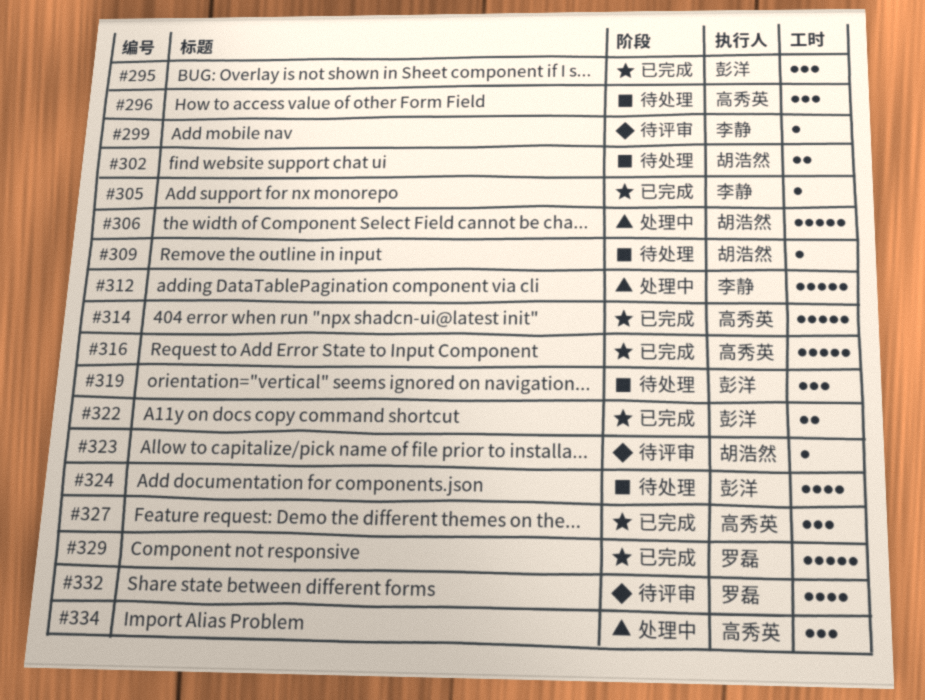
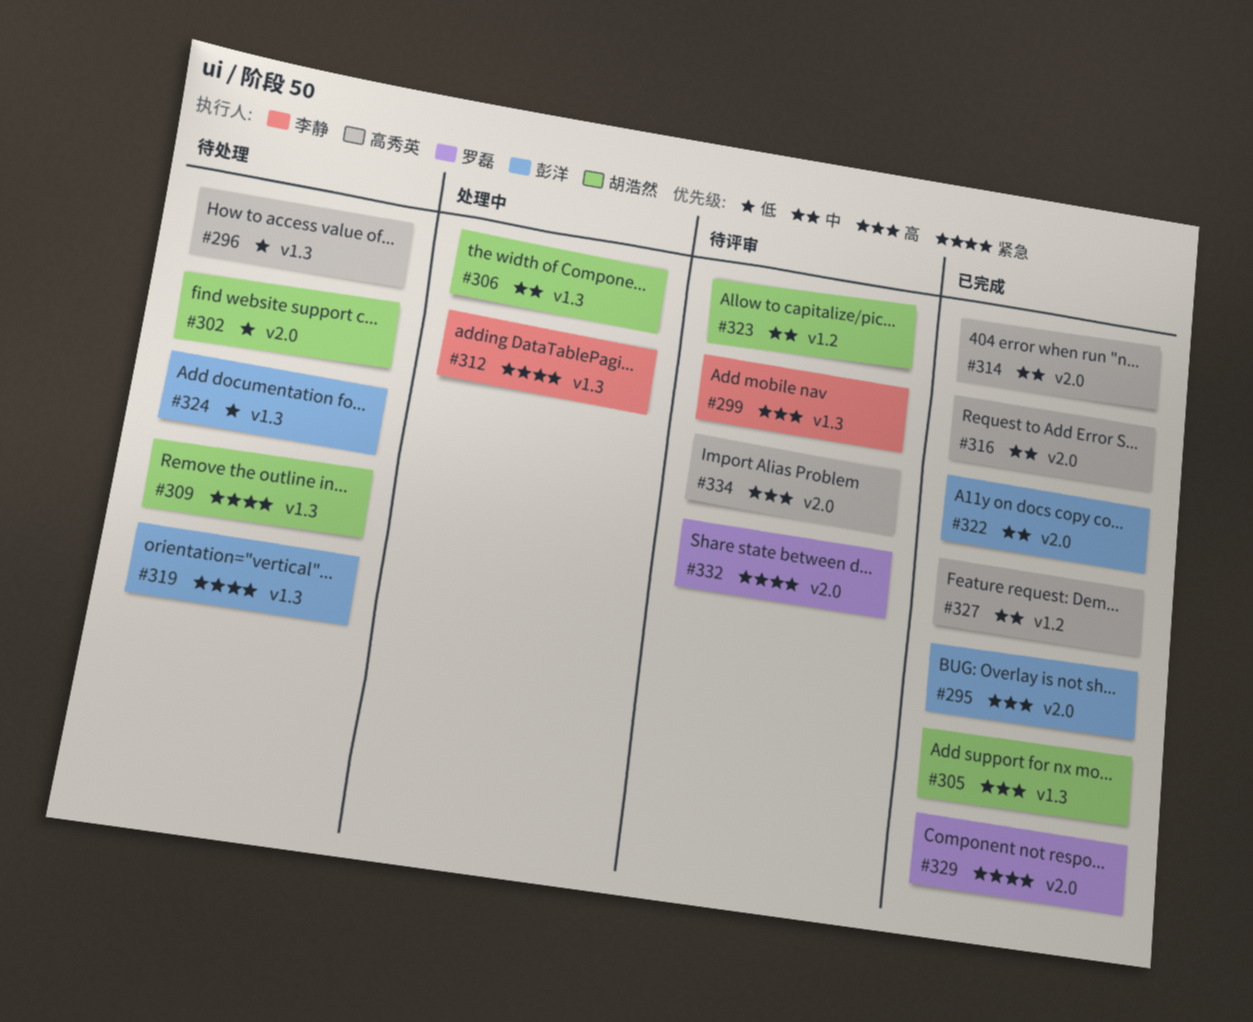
#305, owner: 李静 -> 胡浩然
#334, status: 处理中 -> 待评审

